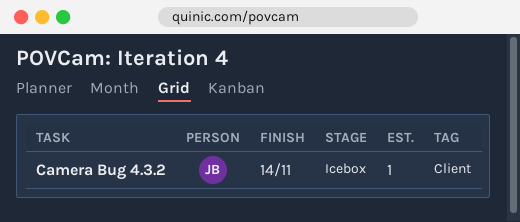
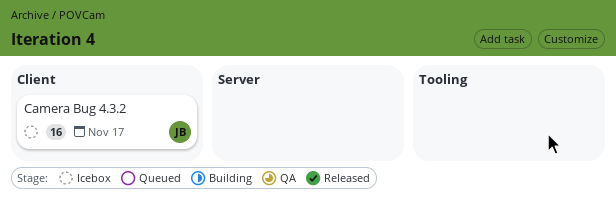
Camera Bug 4.3.2, estimate: 1 -> 16
Camera Bug 4.3.2, due: Nov 14 -> Nov 17

